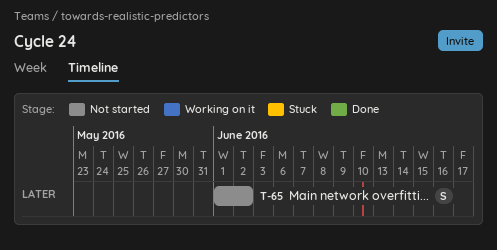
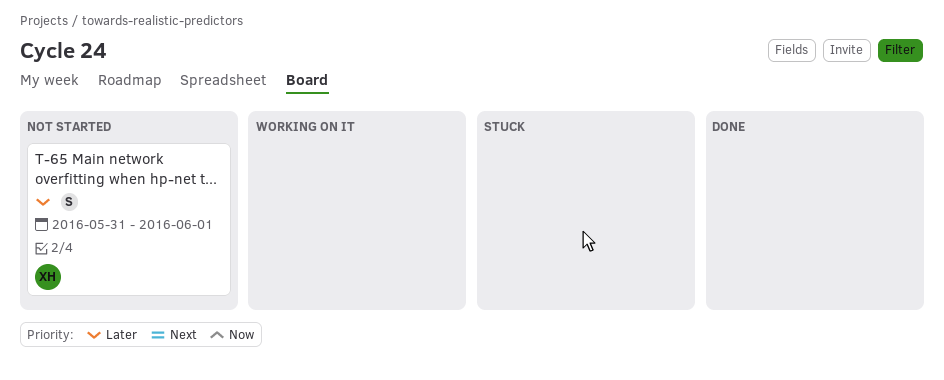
T-65, start: Jun 1 -> May 31
T-65, due: Jun 2 -> Jun 1

